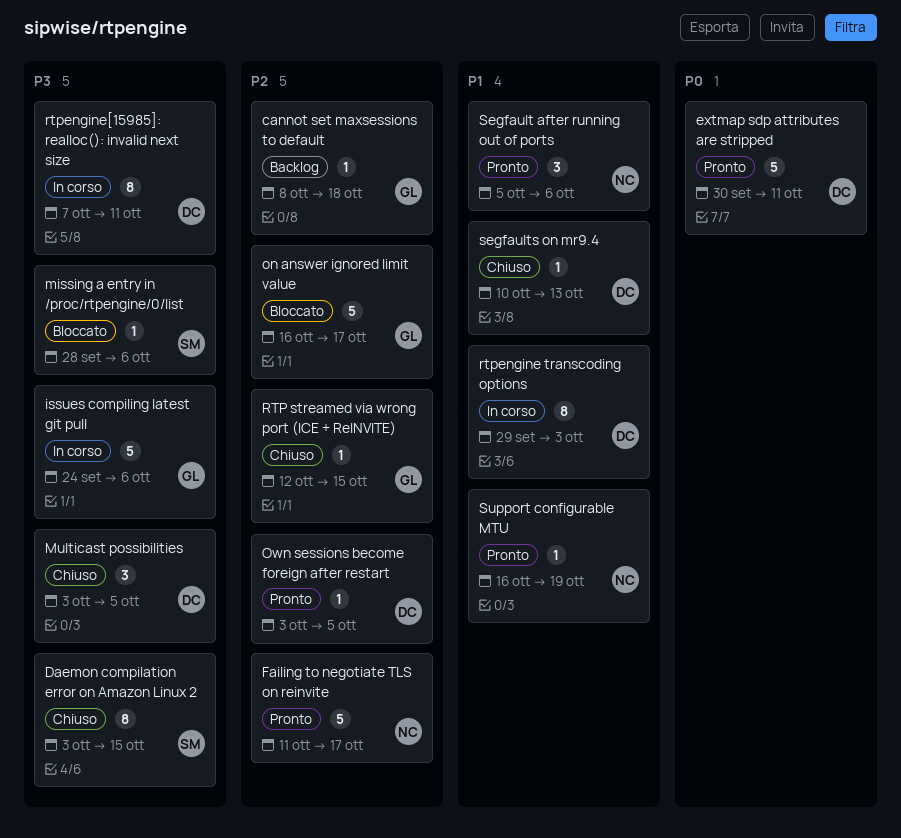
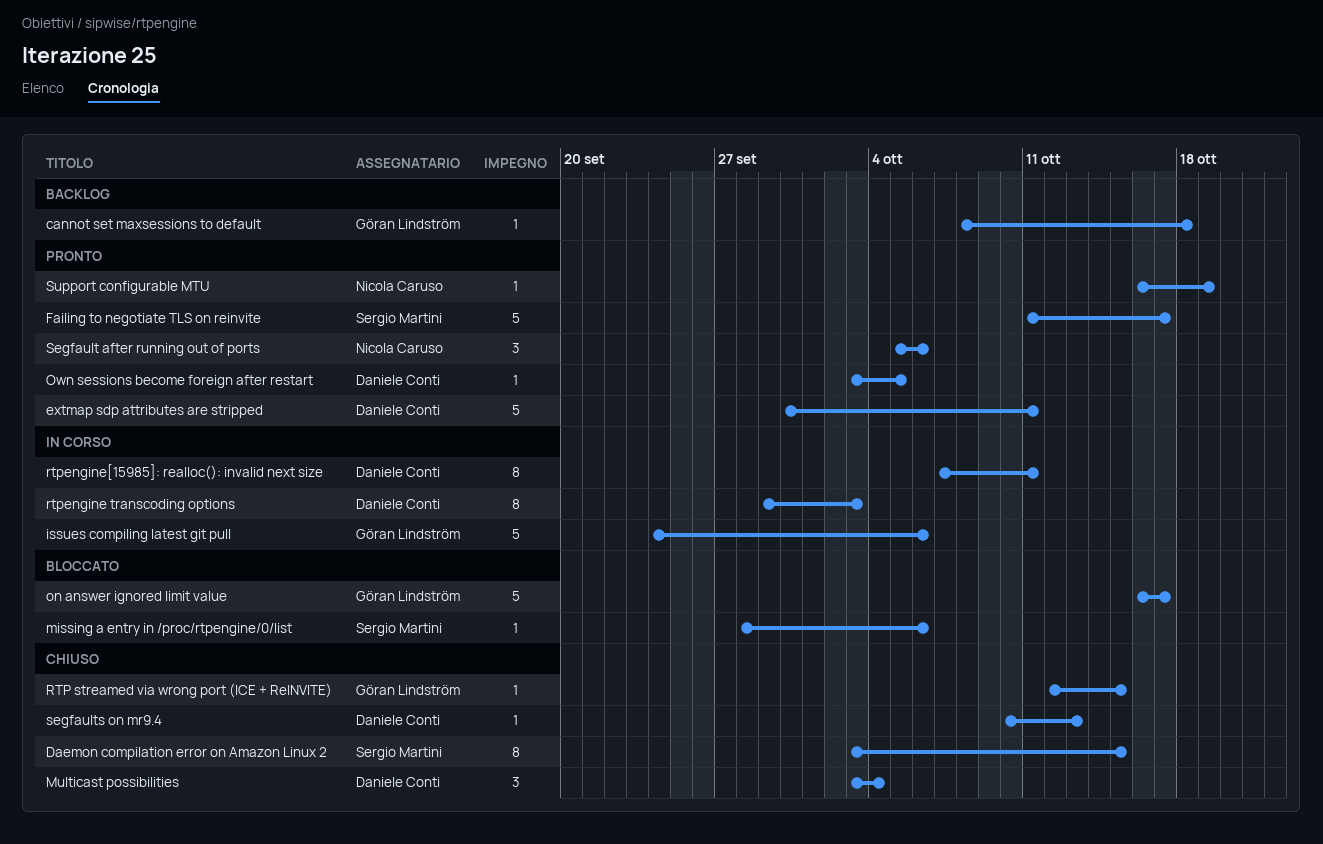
Failing to negotiate TLS on reinvite, owner: Nicola Caruso -> Sergio Martini
Multicast possibilities, due: Oct 5 -> Oct 4

